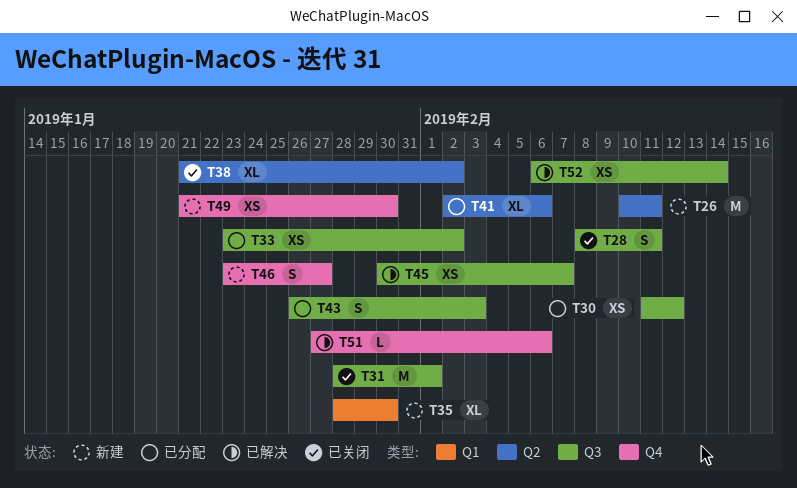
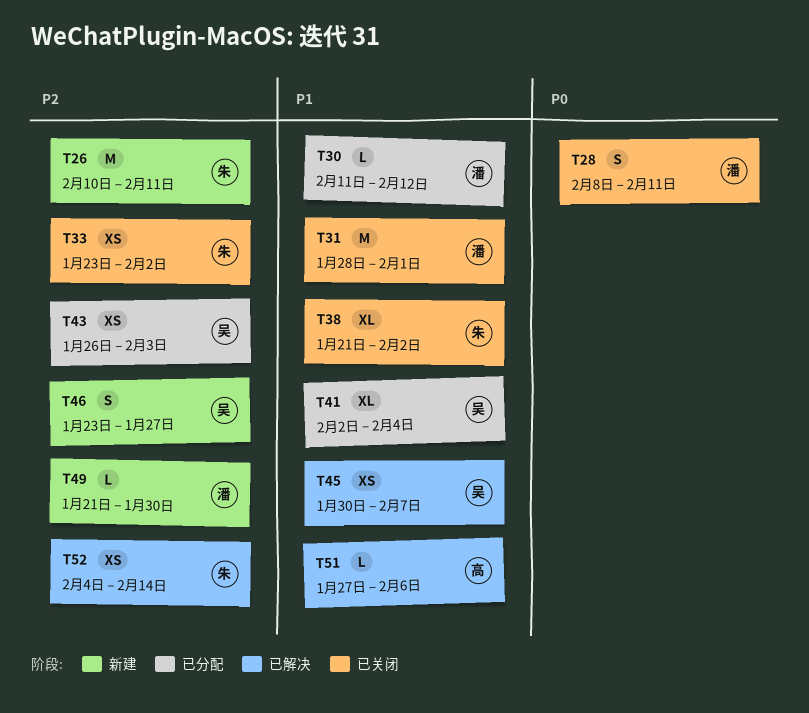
T30, estimate: XS -> L
T33, status: 已分配 -> 已关闭
T35: present -> none
T41, due: Feb 6 -> Feb 4
T43, estimate: S -> XS
T49, estimate: XS -> L
T52, start: Feb 6 -> Feb 4

